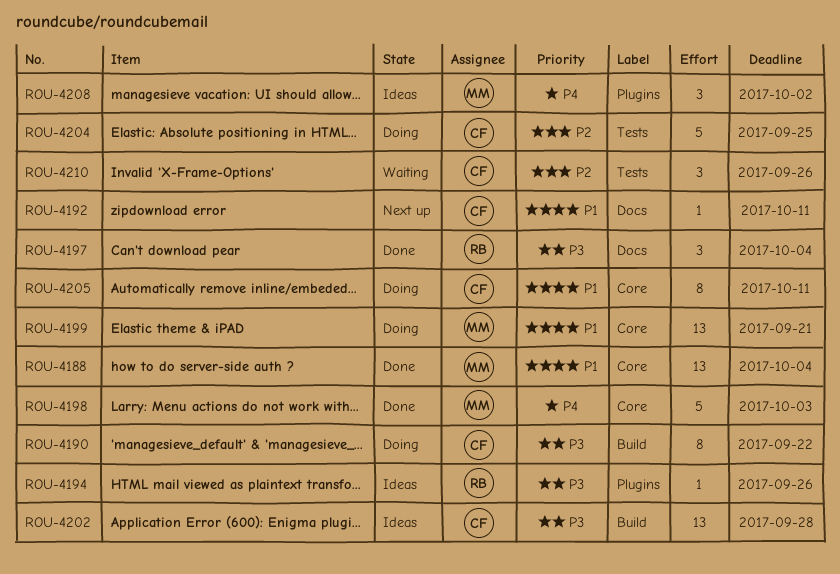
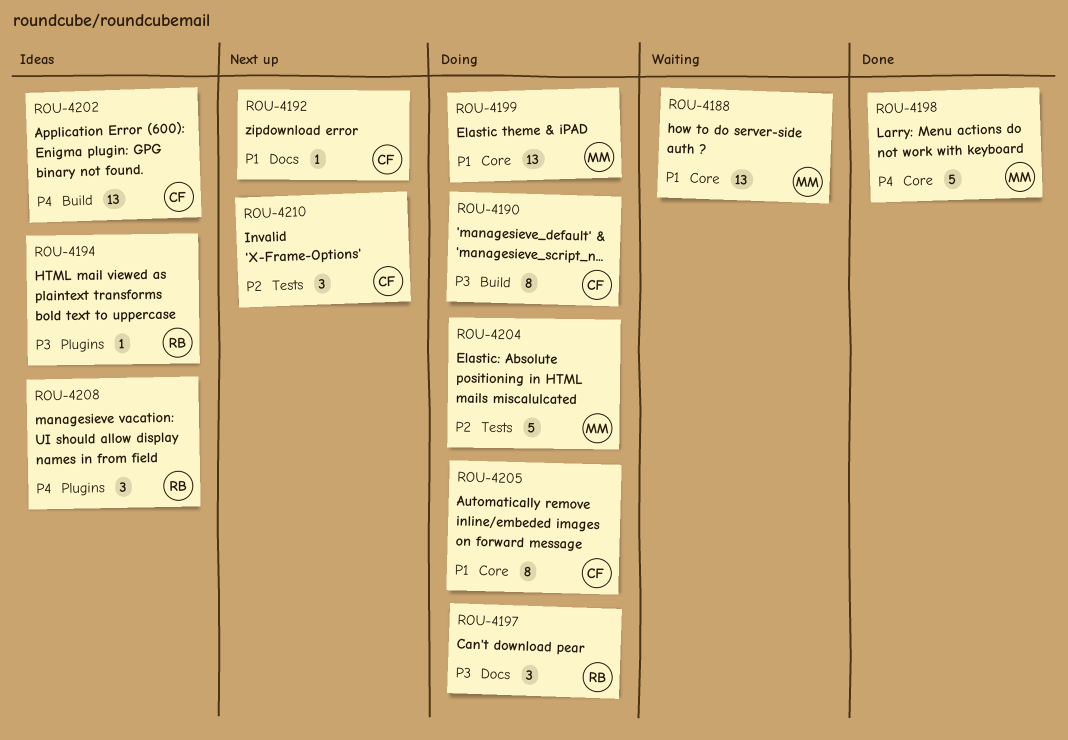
ROU-4188, status: Done -> Waiting
ROU-4197, status: Done -> Doing
ROU-4202, priority: P3 -> P4
ROU-4204, owner: CF -> MM
ROU-4208, owner: MM -> RB
ROU-4210, status: Waiting -> Next up

